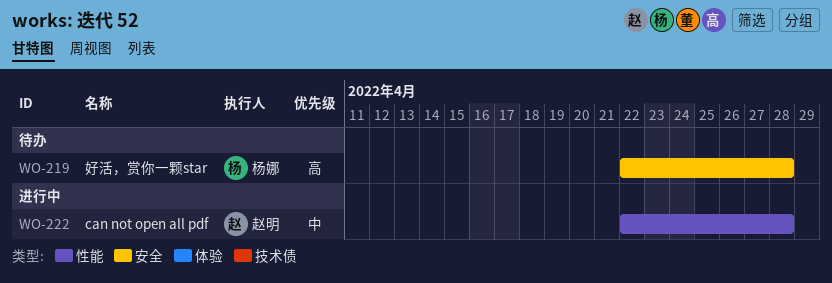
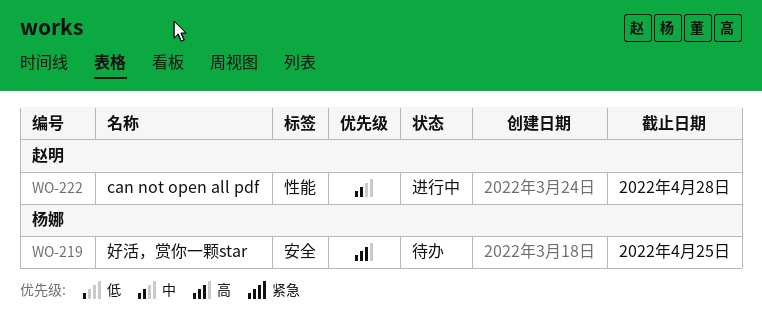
WO-219, due: Apr 28 -> Apr 25

